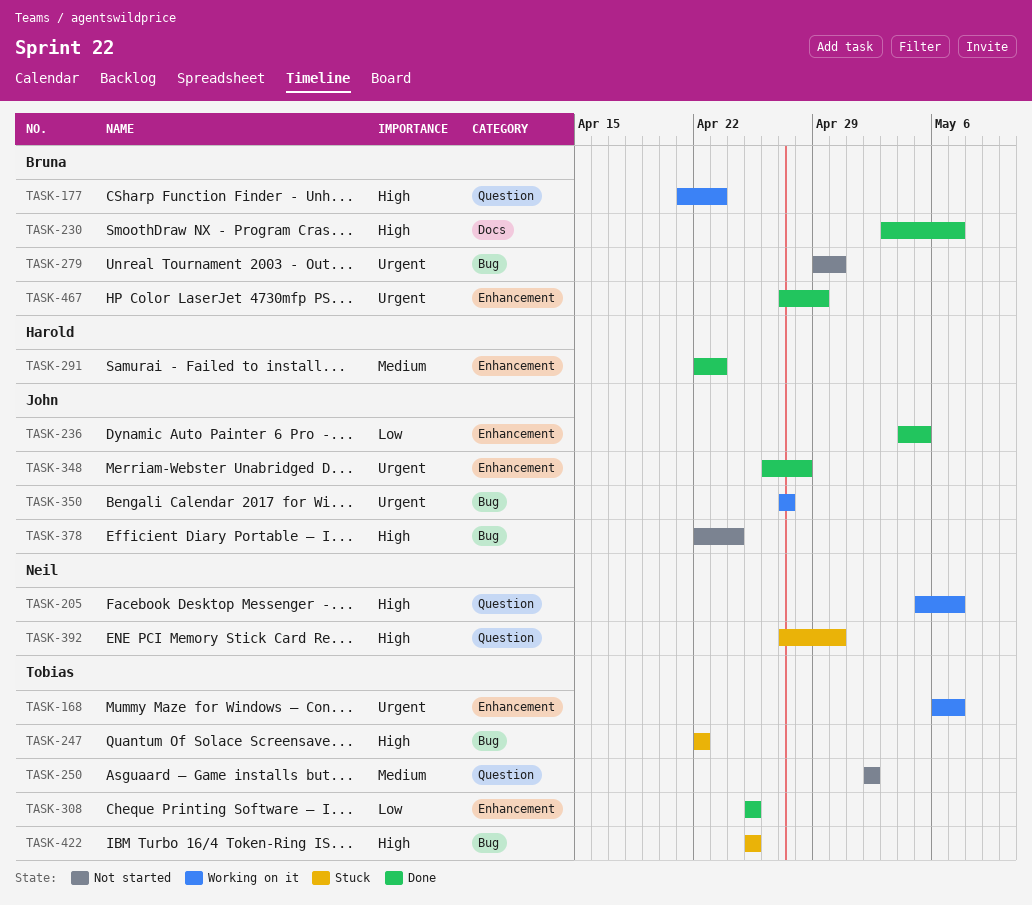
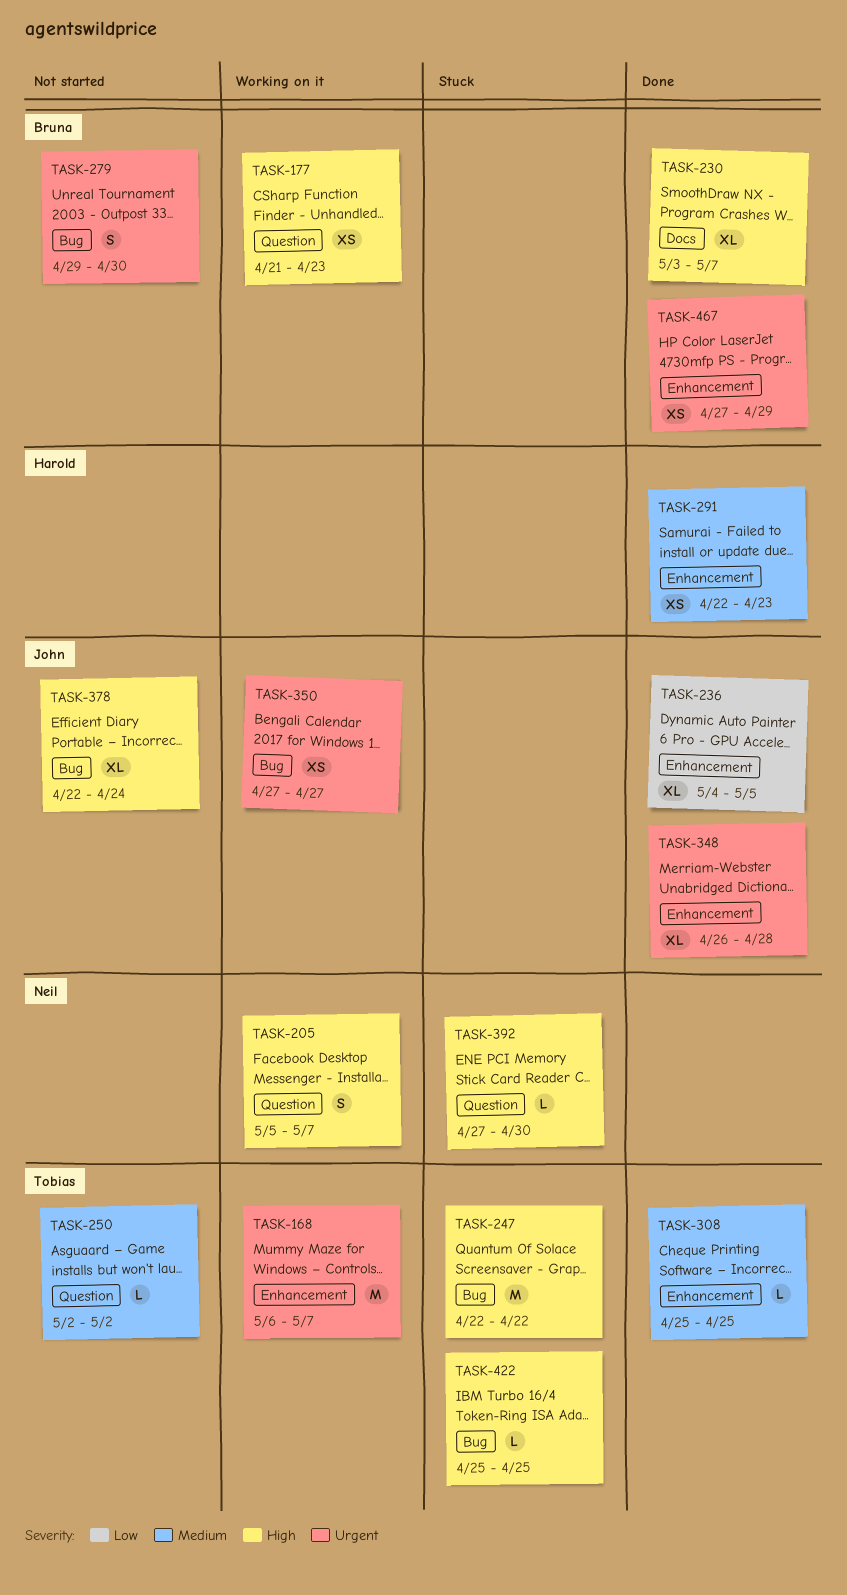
TASK-308, priority: Low -> Medium

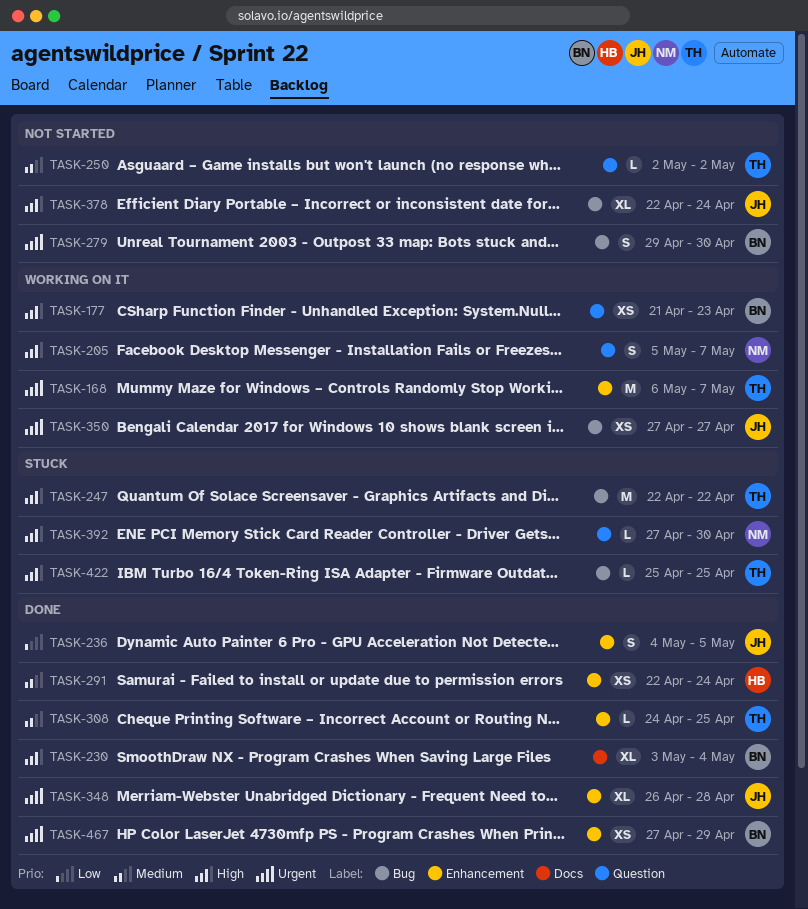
TASK-230, due: May 7 -> May 4
TASK-236, estimate: XL -> S
TASK-291, due: Apr 23 -> Apr 24
TASK-308, start: Apr 25 -> Apr 24

